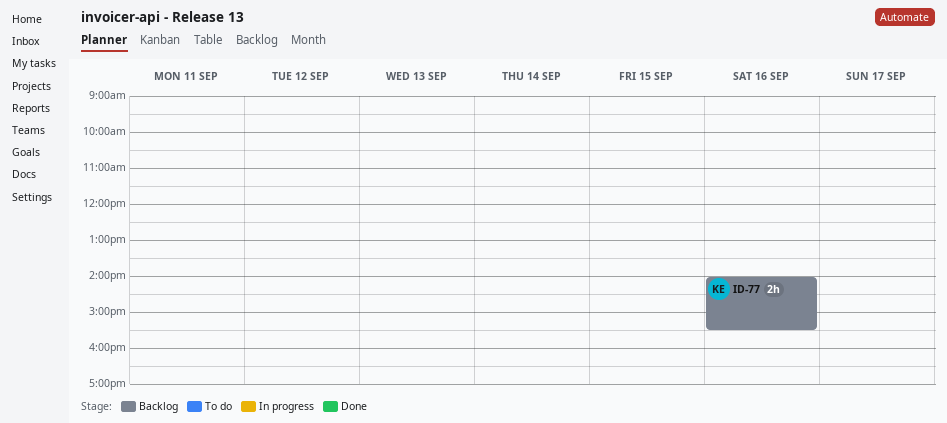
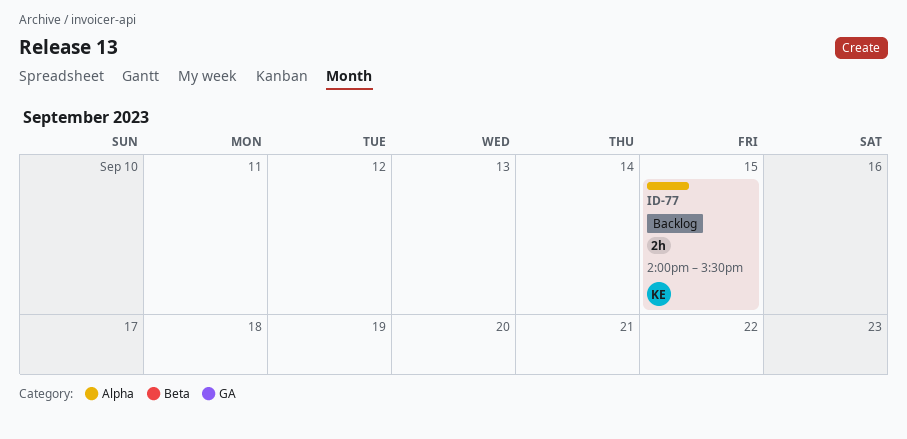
ID-77, day: Sep 16 -> Sep 15

